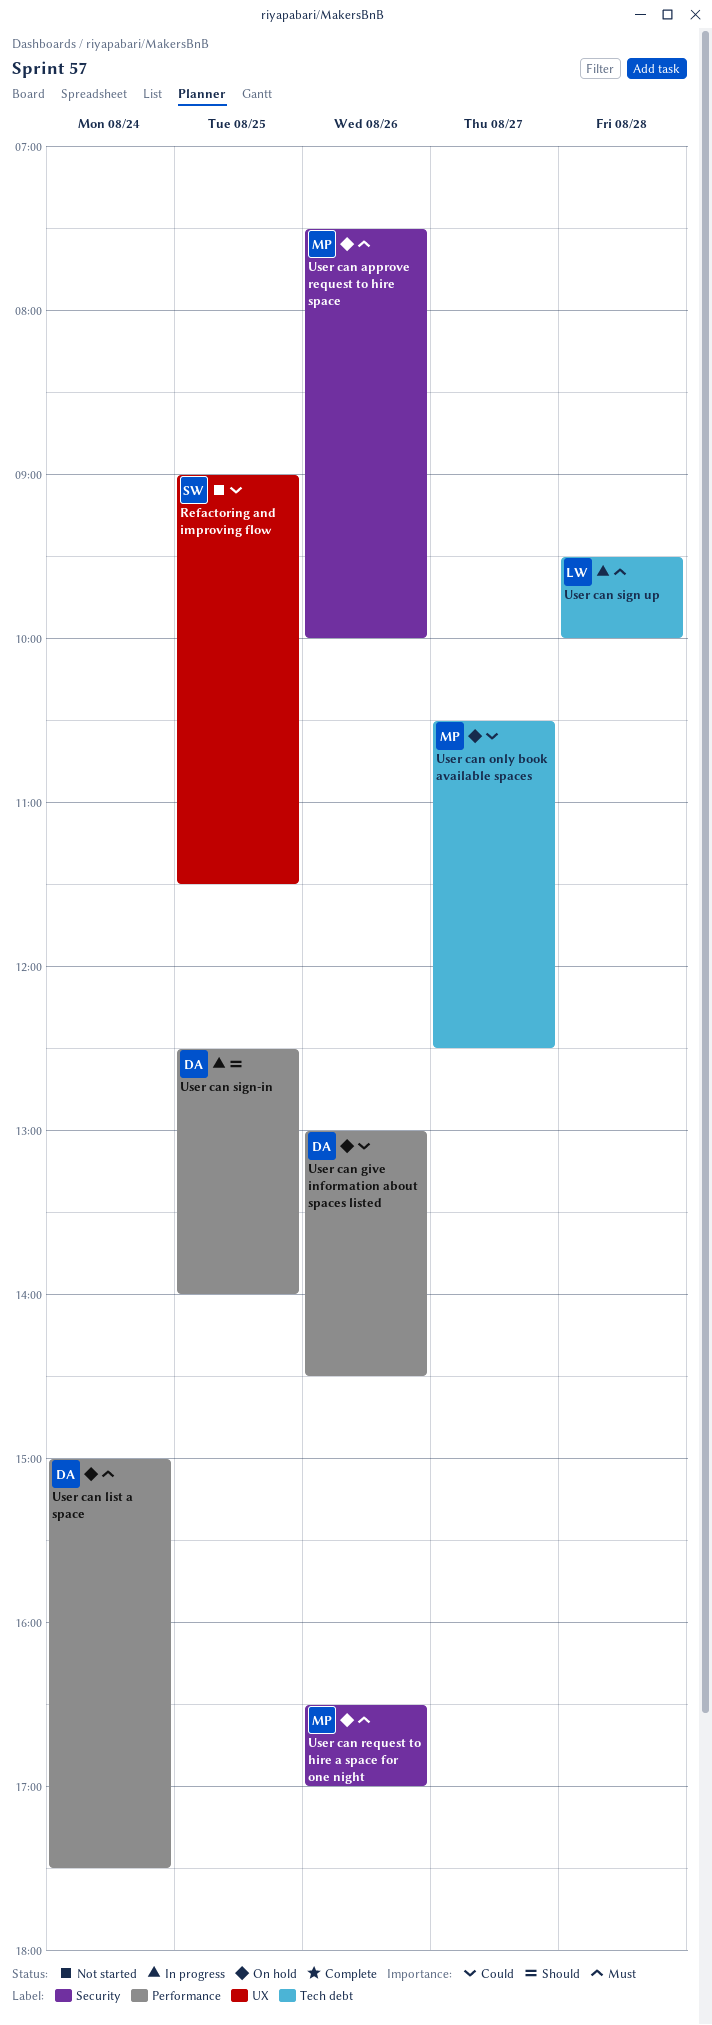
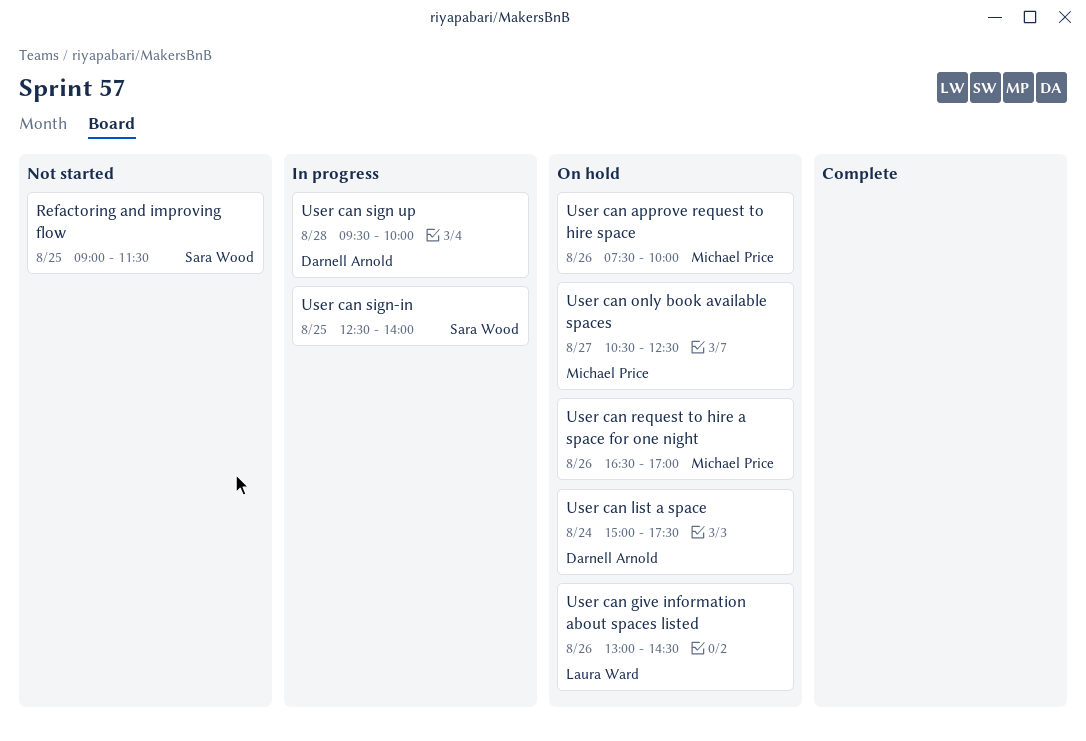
User can give information about spaces listed, owner: Darnell Arnold -> Laura Ward
User can sign up, owner: Laura Ward -> Darnell Arnold
User can sign-in, owner: Darnell Arnold -> Sara Wood

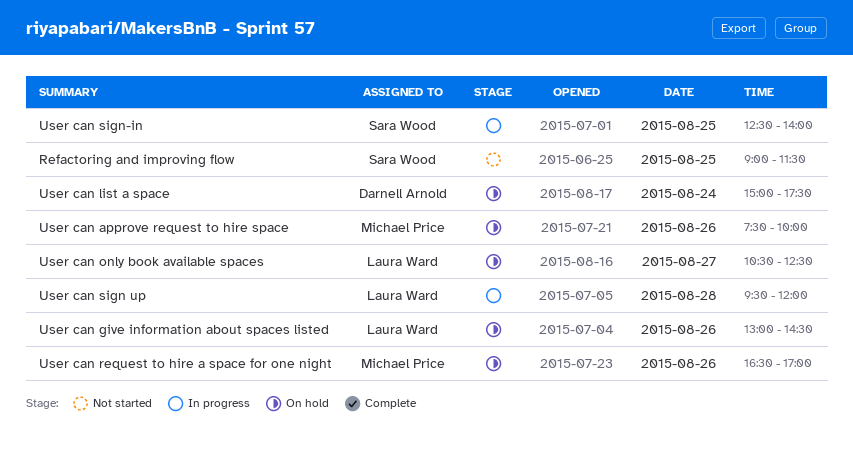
User can only book available spaces, owner: Michael Price -> Laura Ward
User can sign up, owner: Darnell Arnold -> Laura Ward
User can sign up, ends: 10:00 -> 12:00

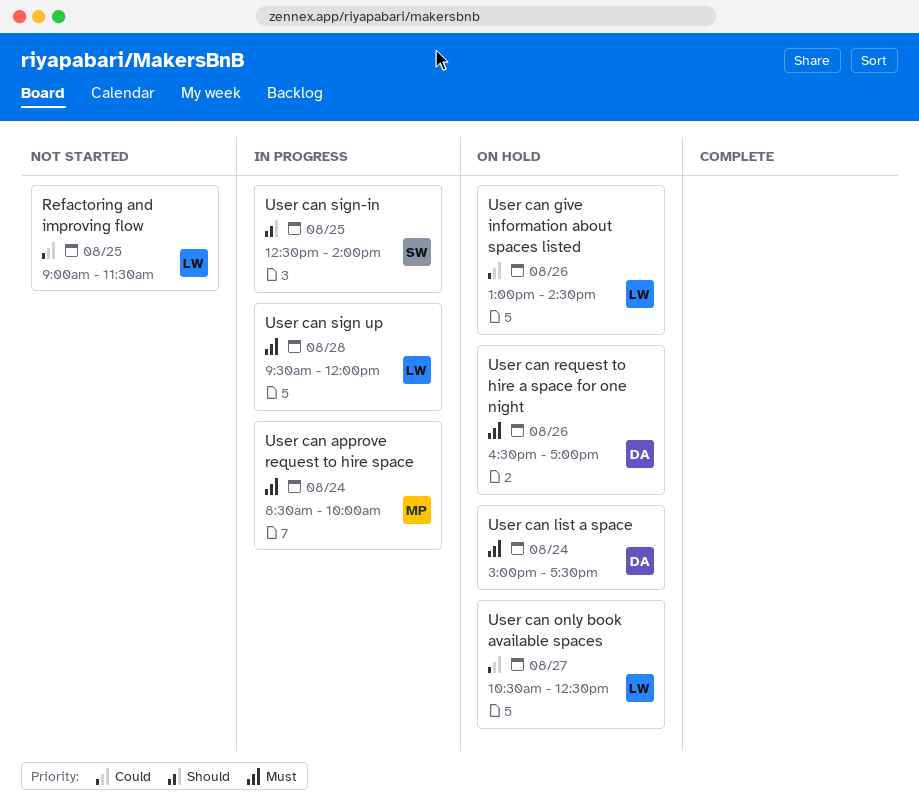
Refactoring and improving flow, owner: Sara Wood -> Laura Ward
User can approve request to hire space, status: On hold -> In progress
User can approve request to hire space, day: Aug 26 -> Aug 24
User can approve request to hire space, begins: 07:30 -> 08:30
User can request to hire a space for one night, owner: Michael Price -> Darnell Arnold

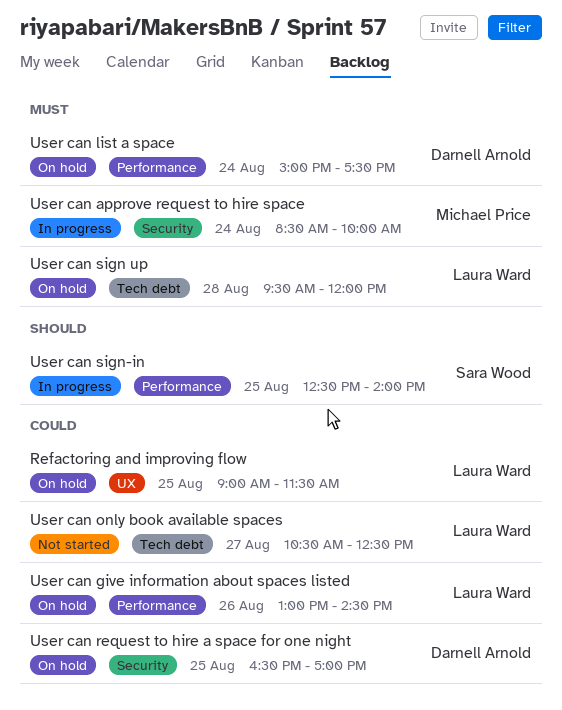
Refactoring and improving flow, status: Not started -> On hold
User can only book available spaces, status: On hold -> Not started
User can request to hire a space for one night, priority: Must -> Could
User can request to hire a space for one night, day: Aug 26 -> Aug 25
User can sign up, status: In progress -> On hold

